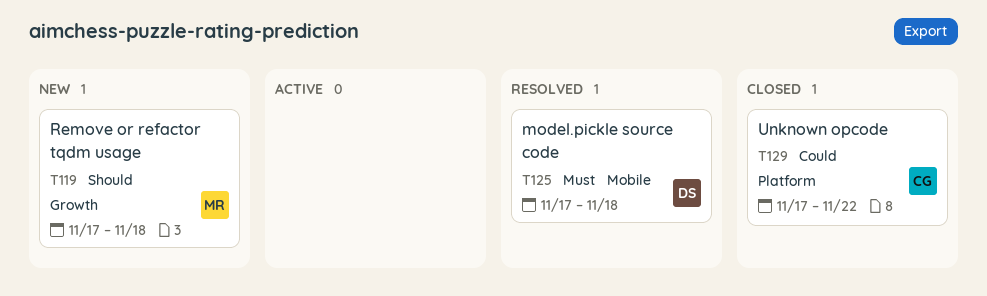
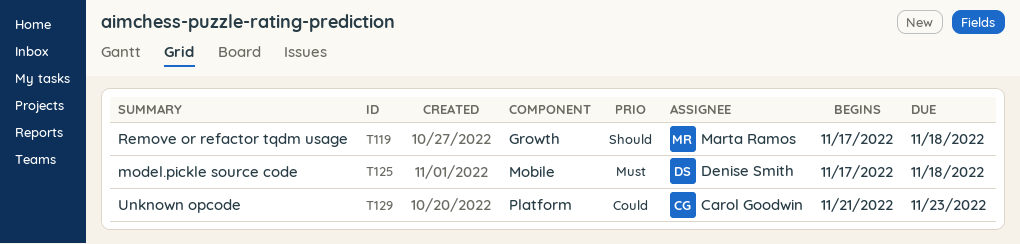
T129, start: Nov 17 -> Nov 21
T129, due: Nov 22 -> Nov 23

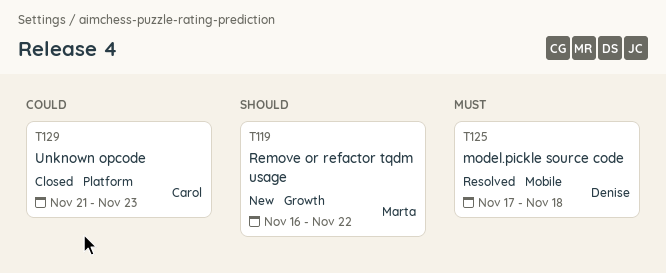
T119, start: Nov 17 -> Nov 16
T119, due: Nov 18 -> Nov 22

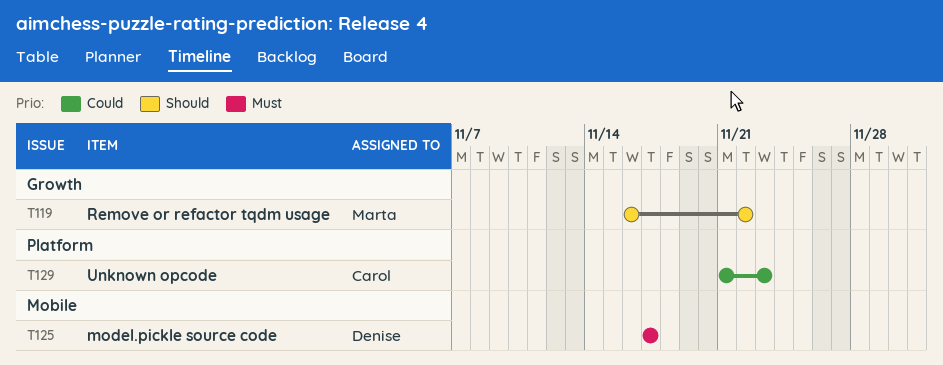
T125, due: Nov 18 -> Nov 17

